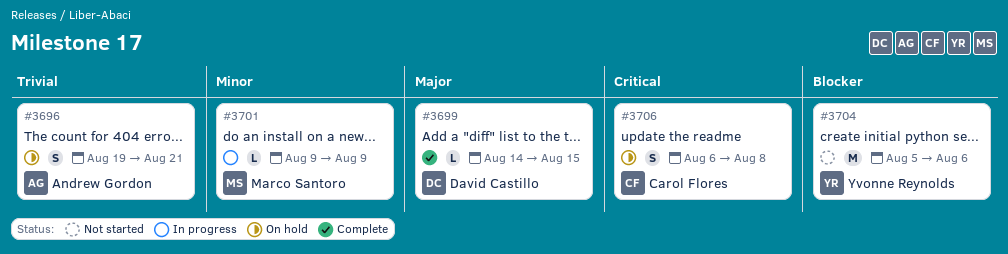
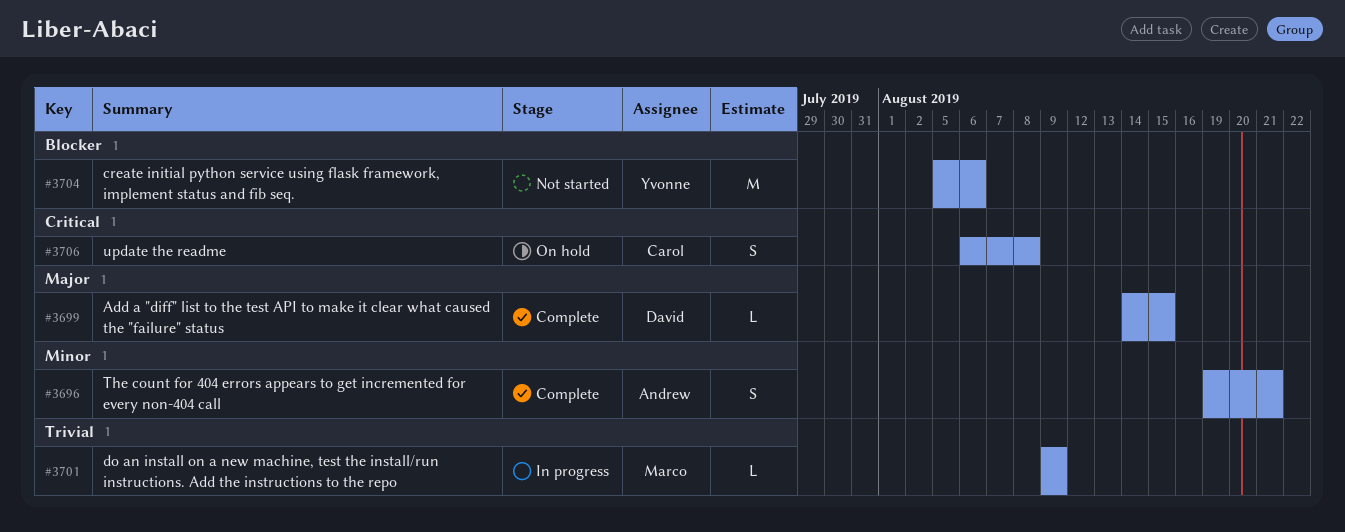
#3696, status: On hold -> Complete
#3696, priority: Trivial -> Minor
#3701, priority: Minor -> Trivial

